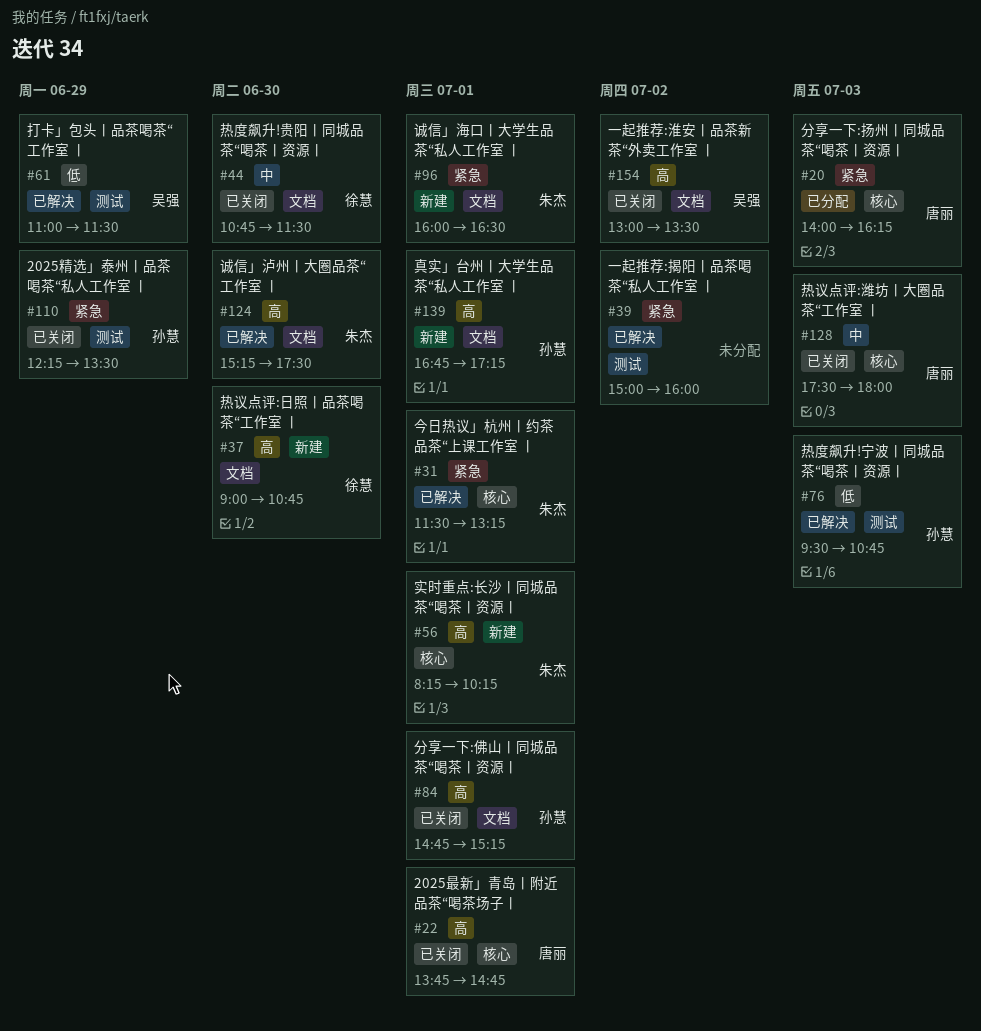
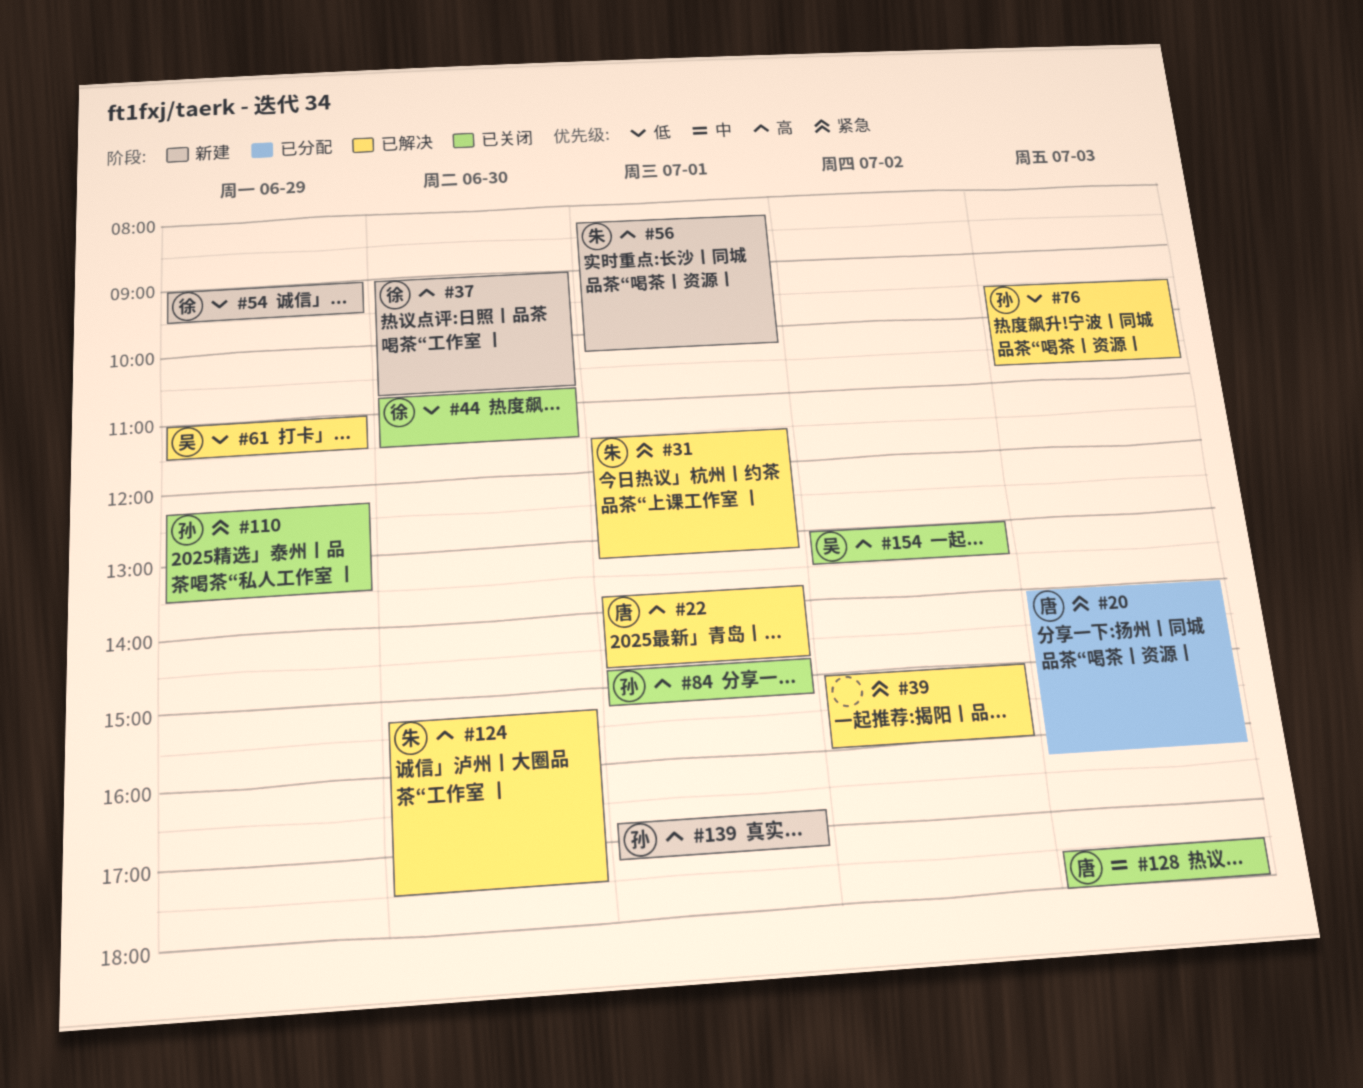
#22, status: 已关闭 -> 已解决
#44, priority: 中 -> 低
#54: none -> present
#96: present -> none

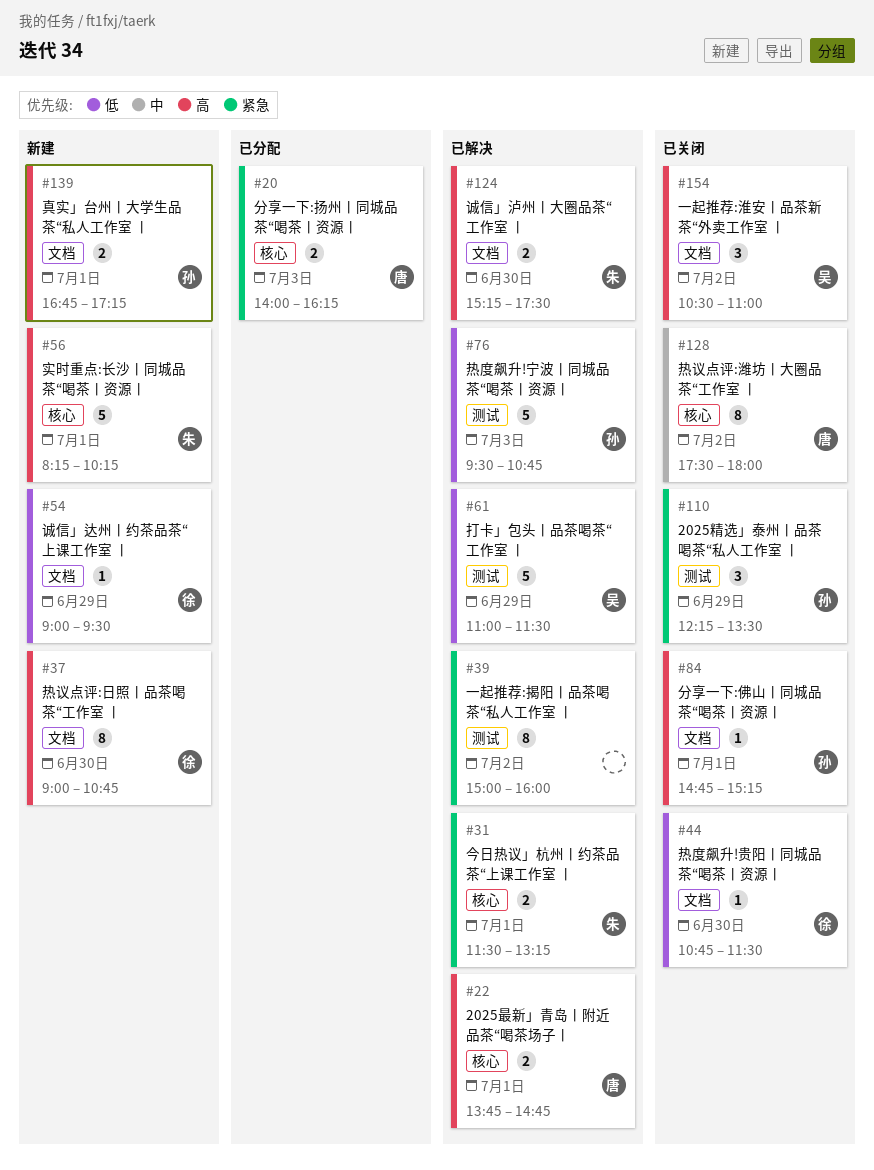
#128, day: Jul 3 -> Jul 2
#154, begins: 13:00 -> 10:30
#154, ends: 13:30 -> 11:00

